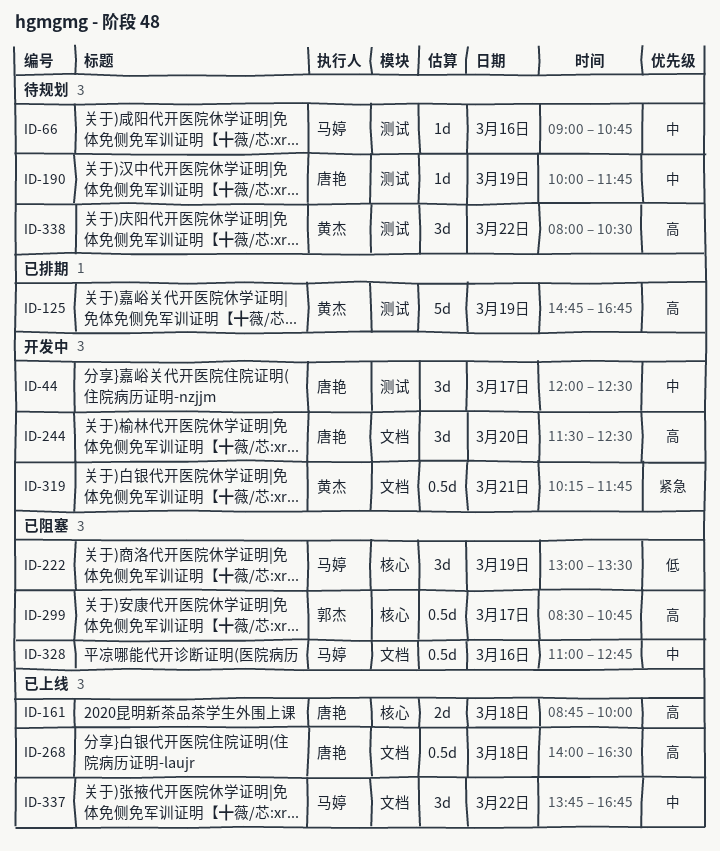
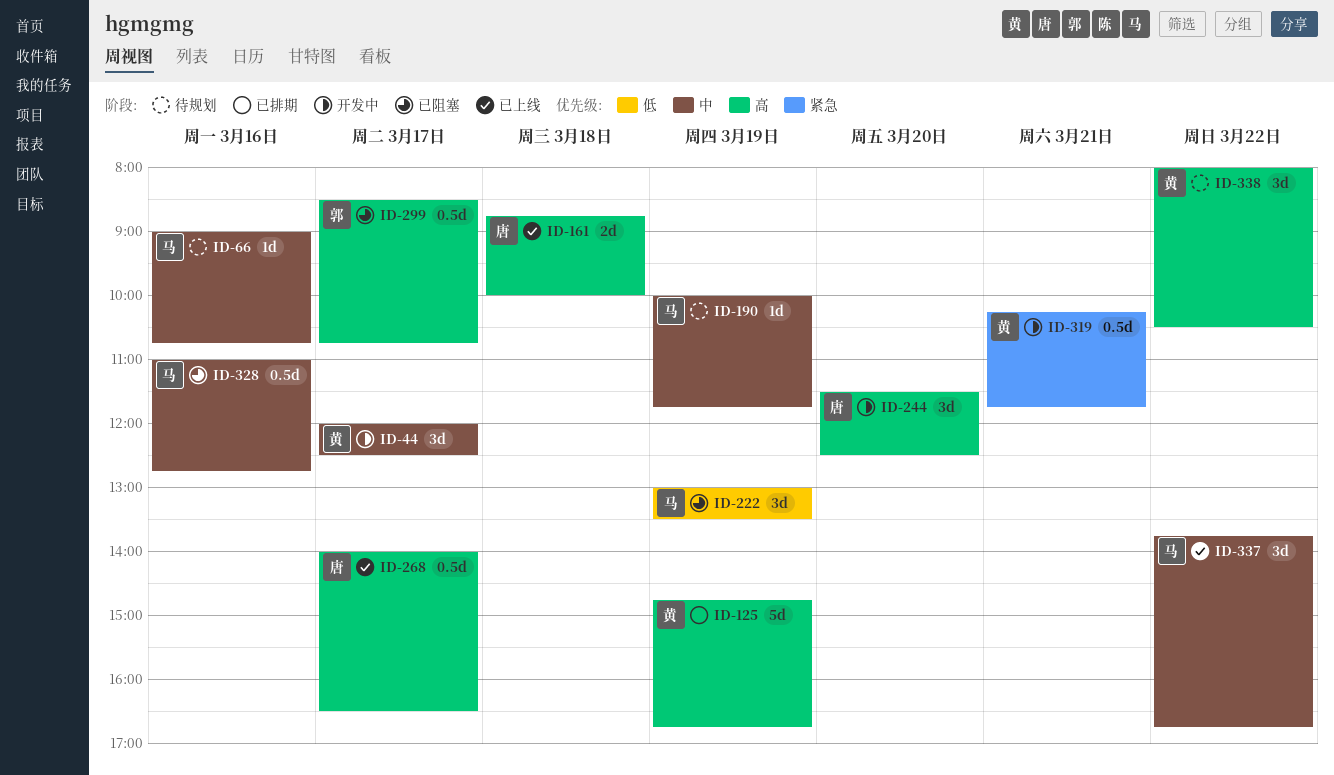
ID-44, owner: 唐艳 -> 黄杰
ID-190, owner: 唐艳 -> 马婷
ID-268, day: Mar 18 -> Mar 17

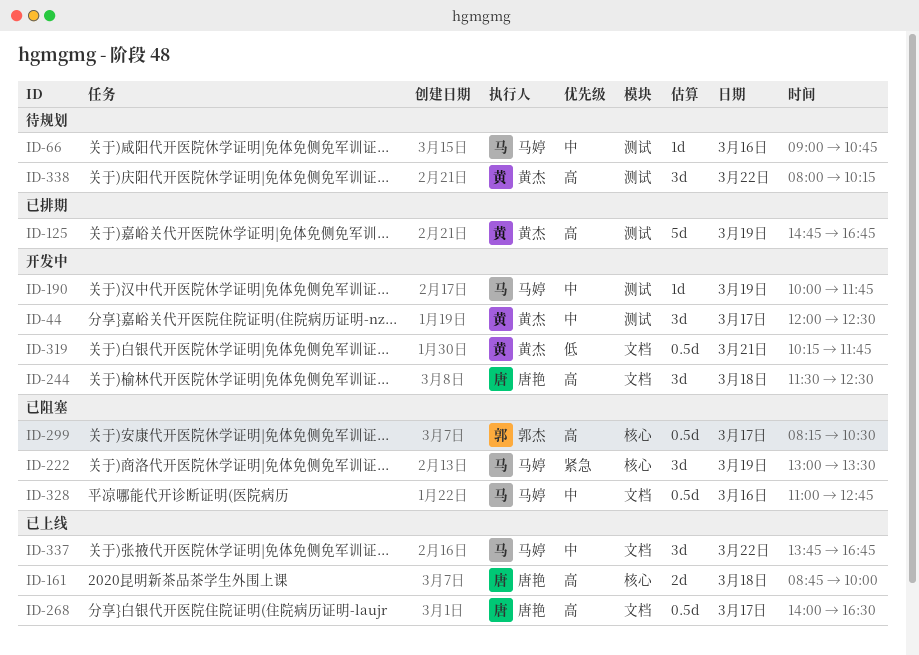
ID-190, status: 待规划 -> 开发中
ID-222, priority: 低 -> 紧急
ID-244, day: Mar 20 -> Mar 18
ID-299, begins: 08:30 -> 08:15
ID-299, ends: 10:45 -> 10:30
ID-319, priority: 紧急 -> 低
ID-338, ends: 10:30 -> 10:15

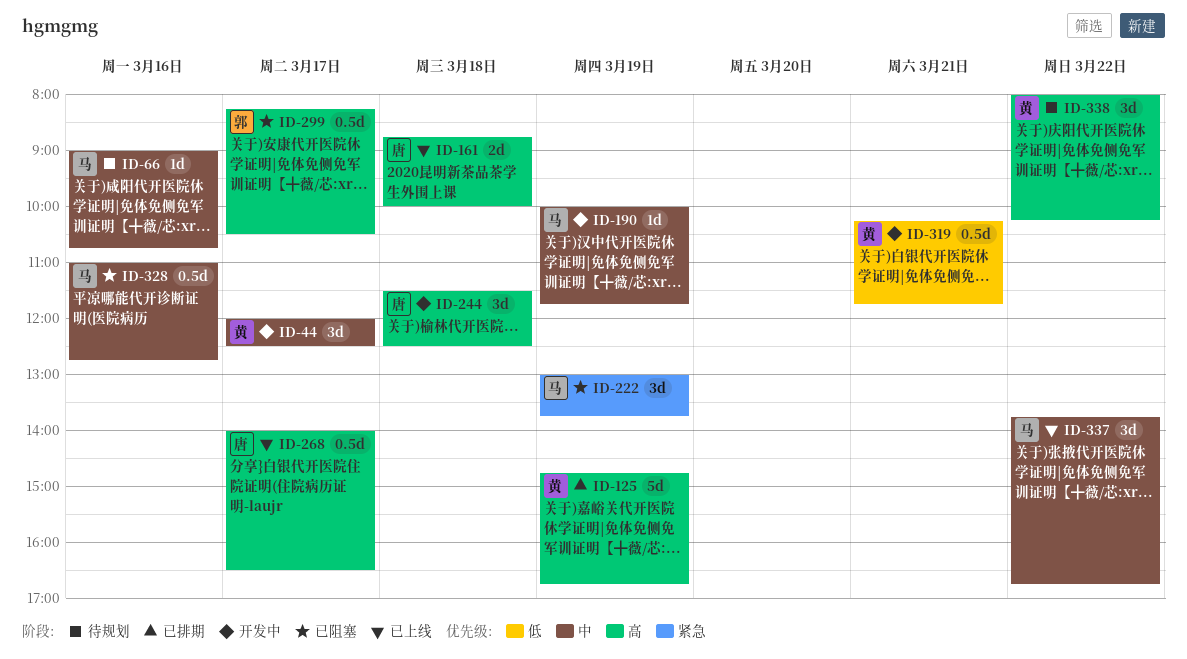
ID-222, ends: 13:30 -> 13:45

